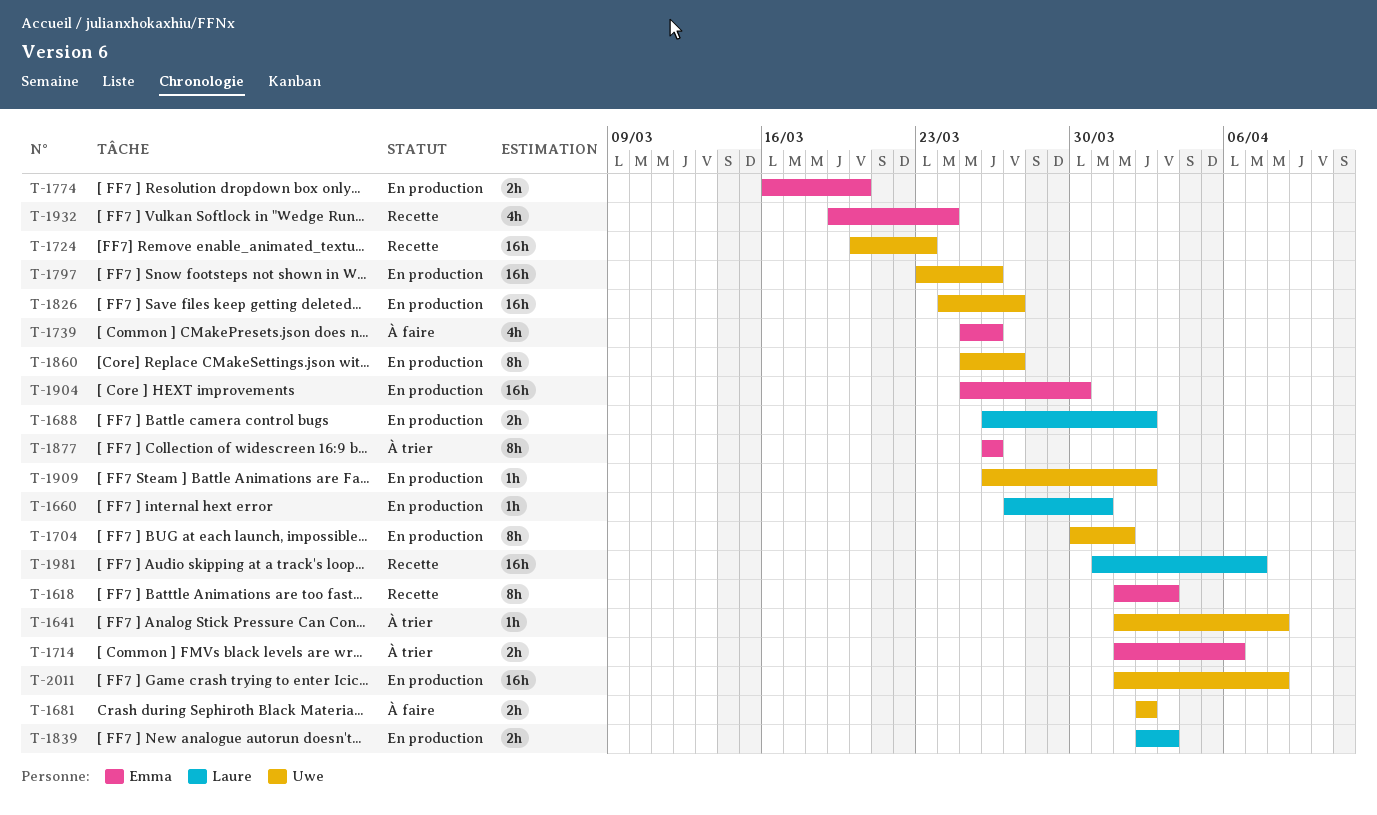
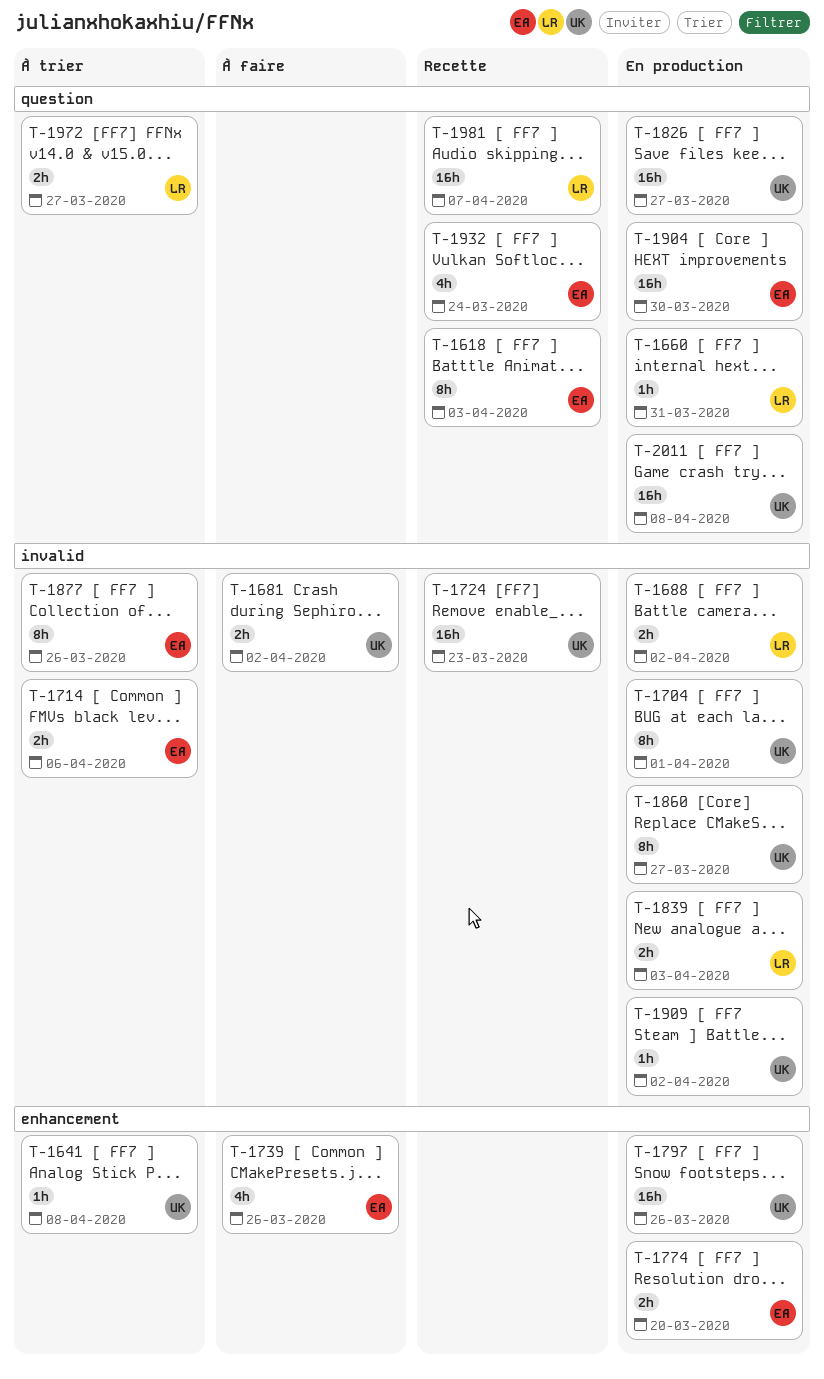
T-1972: none -> present

